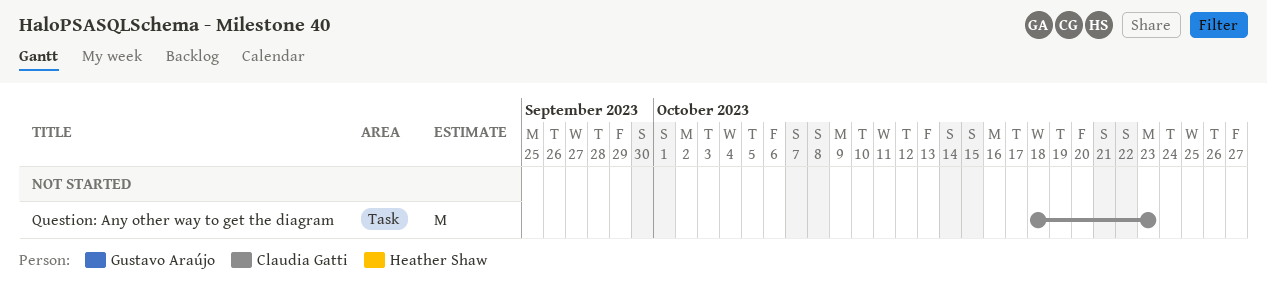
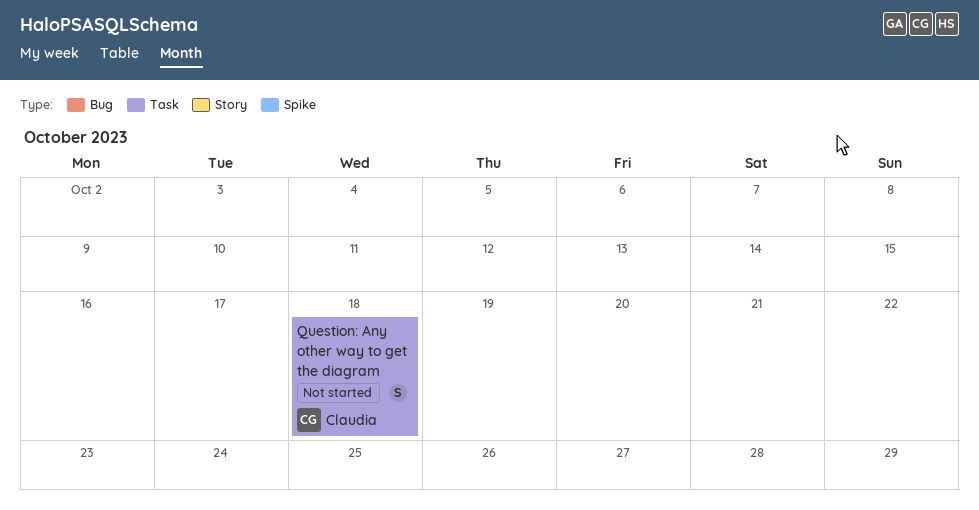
Question: Any other way to get the diagram, estimate: M -> S
Question: Any other way to get the diagram, due: Oct 23 -> Oct 18

